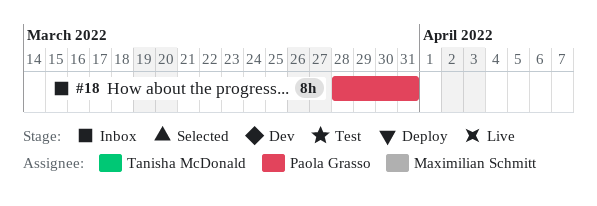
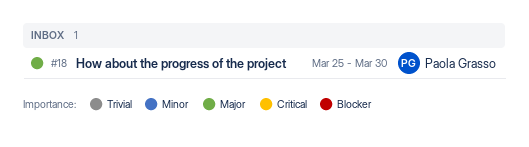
#18, start: Mar 28 -> Mar 25
#18, due: Mar 31 -> Mar 30

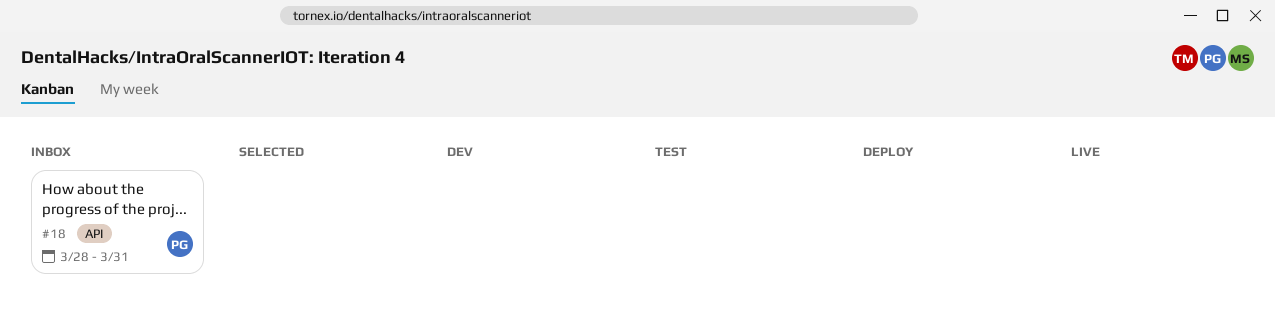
#18, start: Mar 25 -> Mar 28
#18, due: Mar 30 -> Mar 31

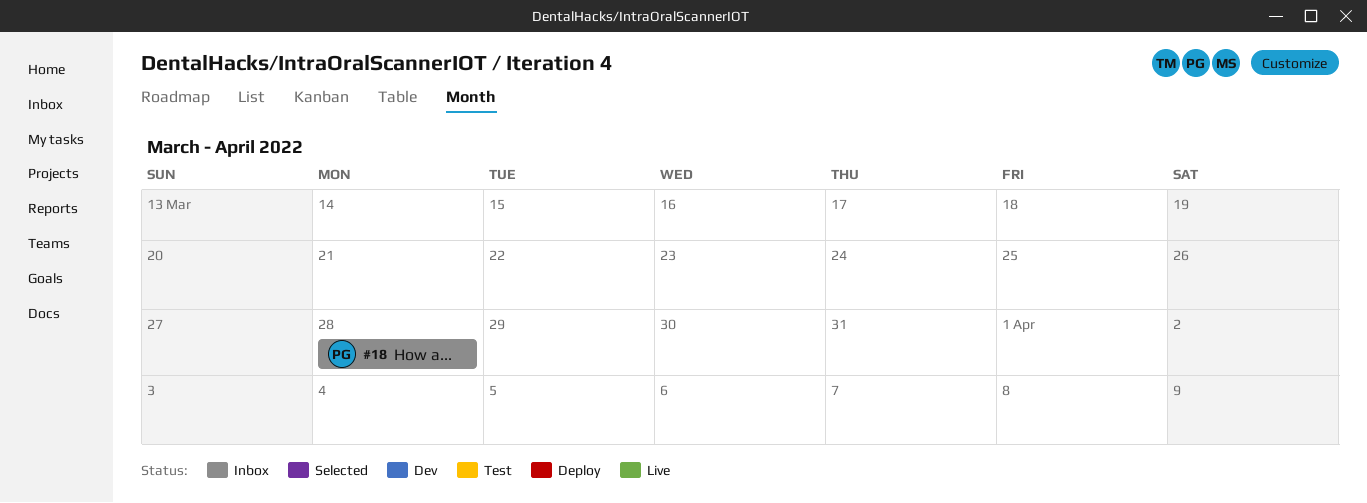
#18, due: Mar 31 -> Mar 28

